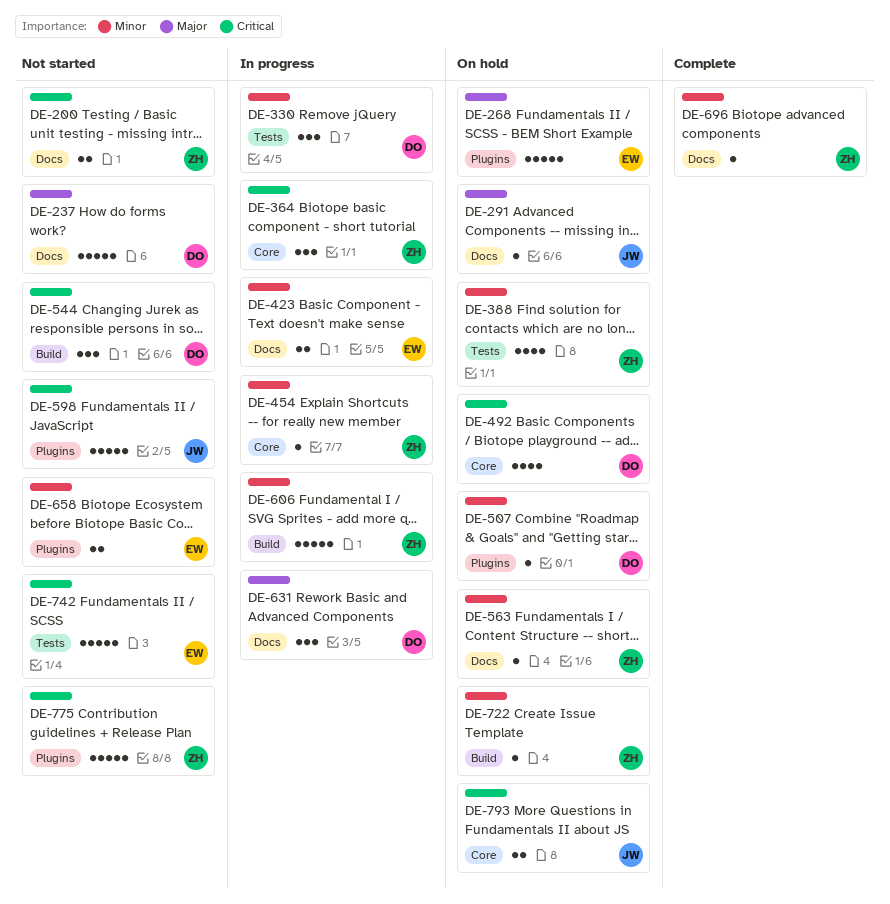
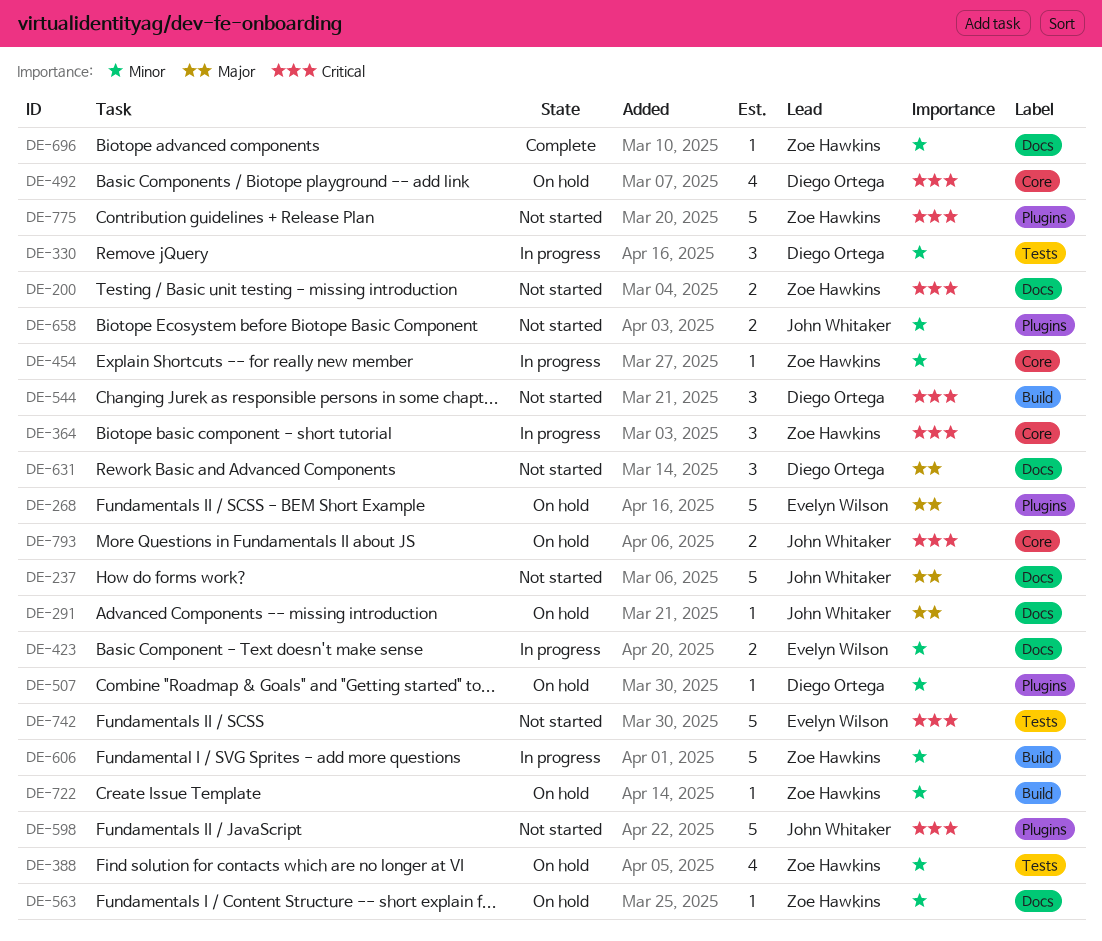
DE-237, owner: Diego Ortega -> John Whitaker
DE-631, status: In progress -> Not started
DE-658, owner: Evelyn Wilson -> John Whitaker

